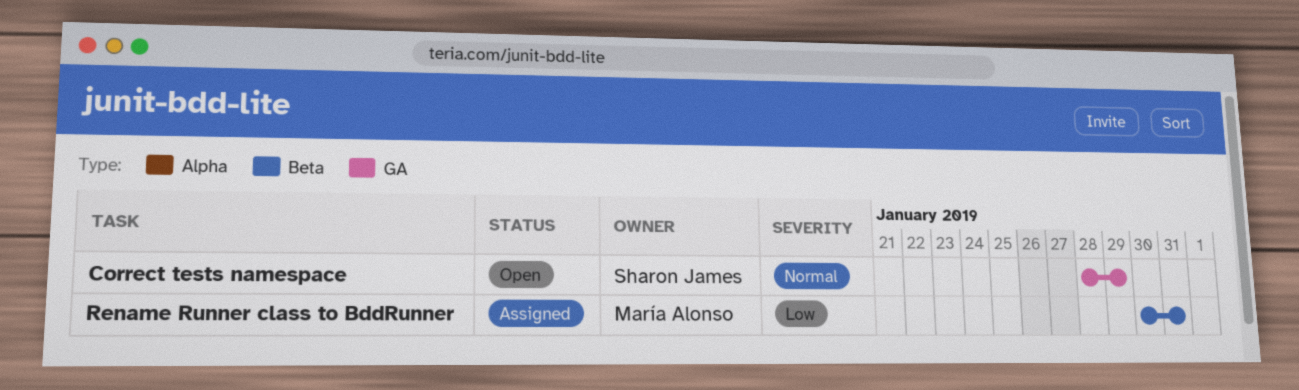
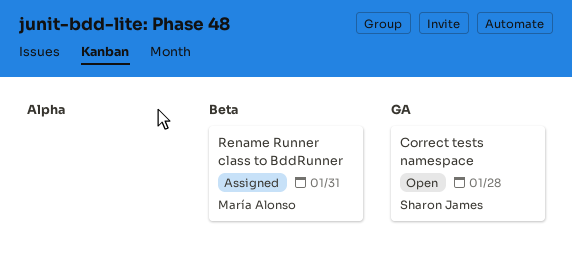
Correct tests namespace, due: Jan 29 -> Jan 28

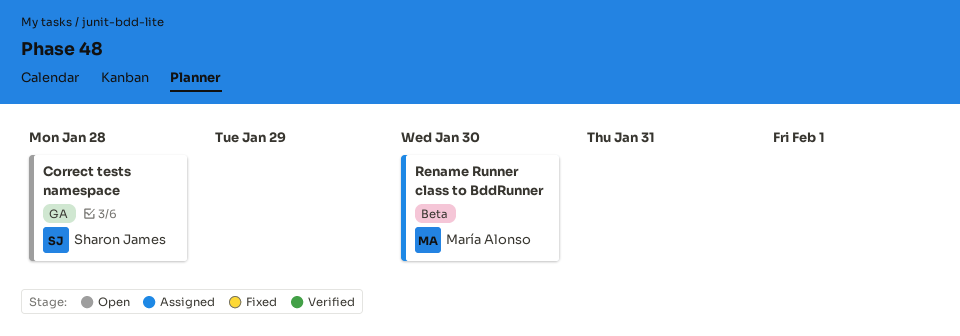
Rename Runner class to BddRunner, due: Jan 31 -> Jan 30

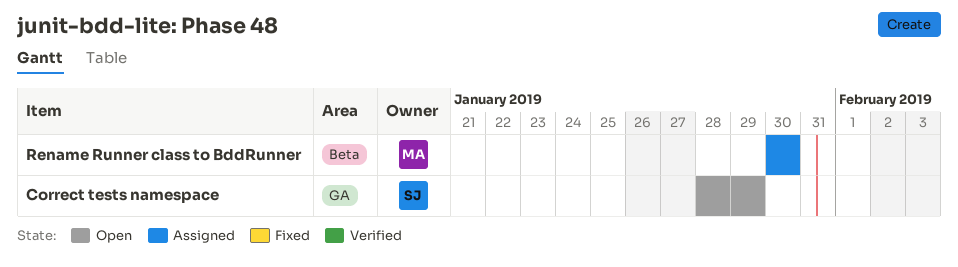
Correct tests namespace, due: Jan 28 -> Jan 29

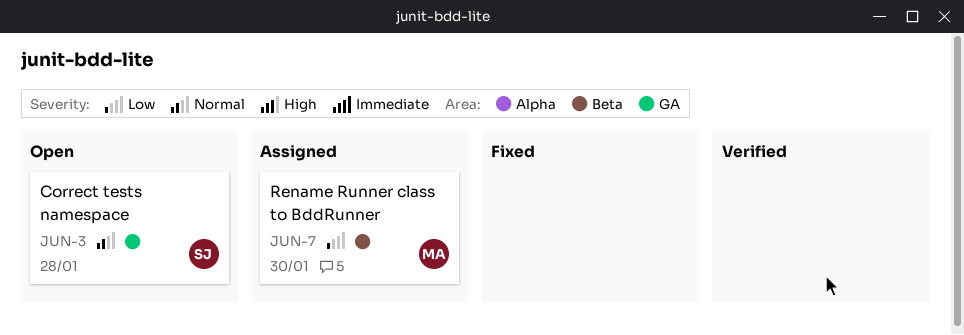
Correct tests namespace, due: Jan 29 -> Jan 28

